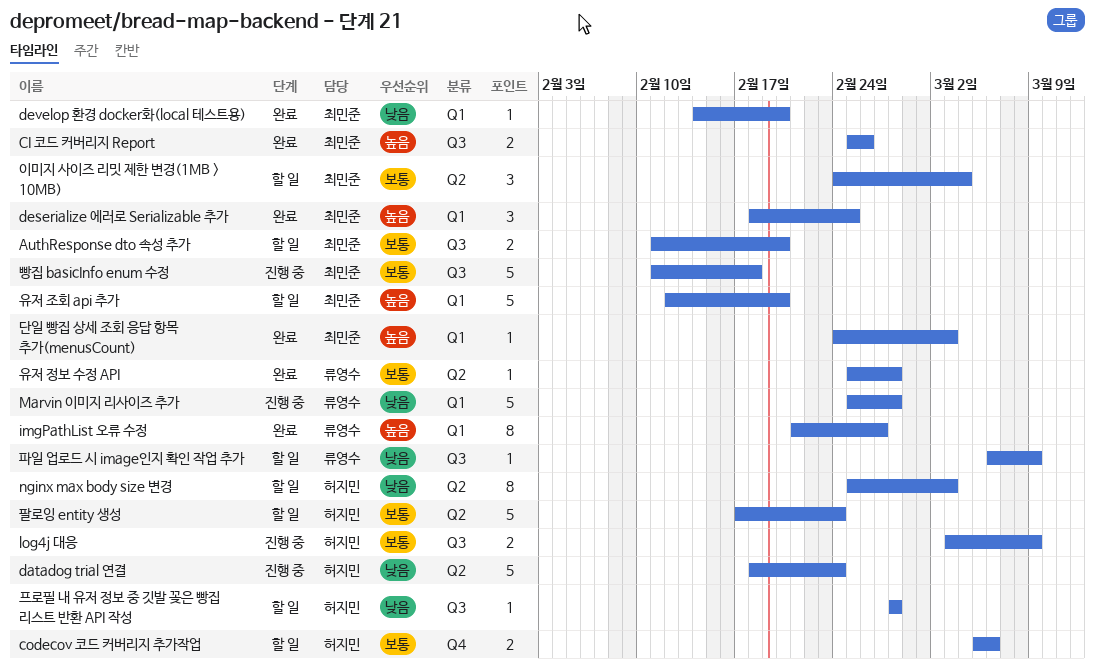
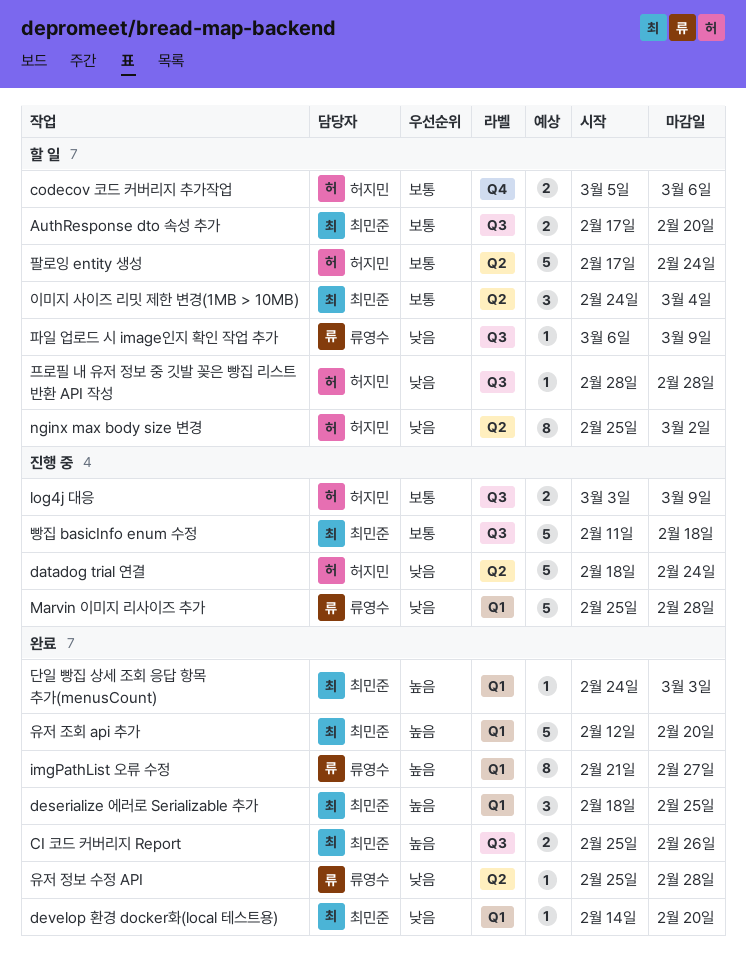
AuthResponse dto 속성 추가, start: Feb 11 -> Feb 17
nginx max body size 변경, due: Mar 3 -> Mar 2
유저 정보 수정 API, priority: 보통 -> 낮음
유저 조회 api 추가, status: 할 일 -> 완료

